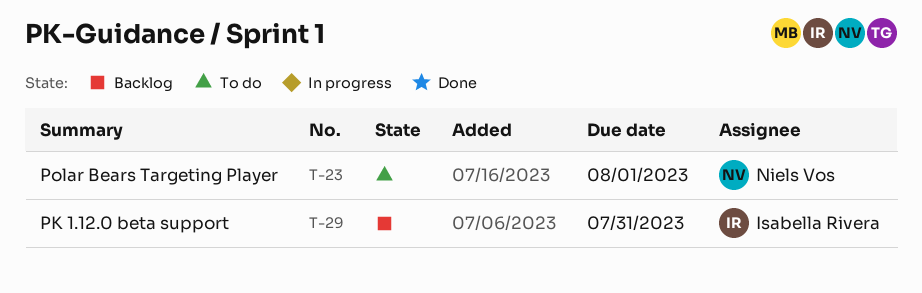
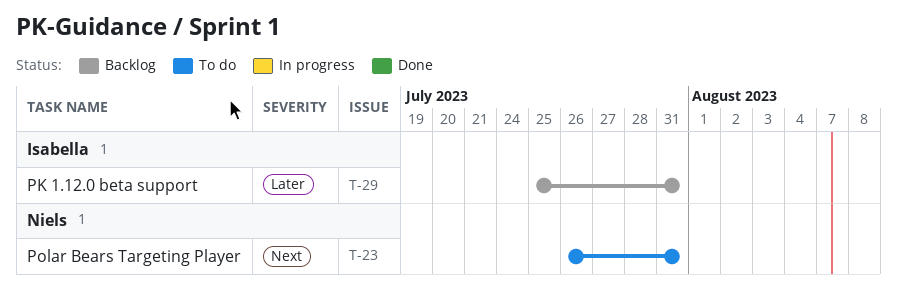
T-23, due: Aug 1 -> Jul 31

